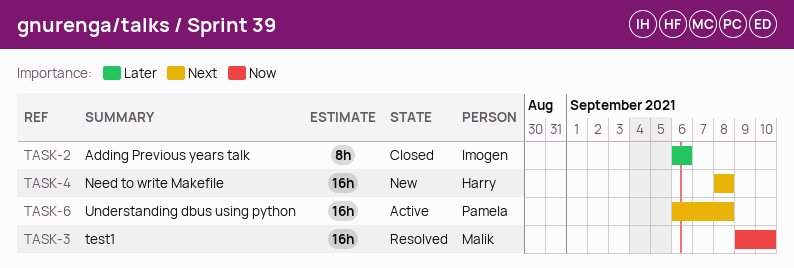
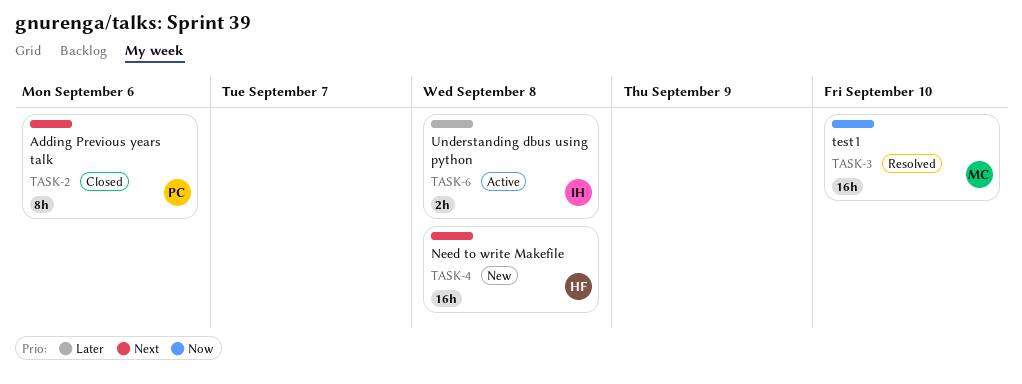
TASK-2, owner: Imogen -> Pamela
TASK-2, priority: Later -> Next
TASK-6, owner: Pamela -> Imogen
TASK-6, priority: Next -> Later
TASK-6, estimate: 16h -> 2h

